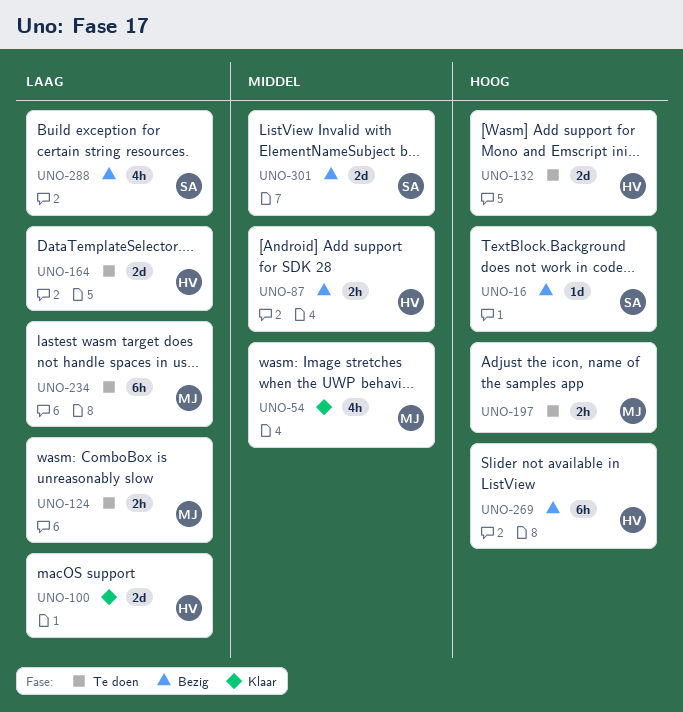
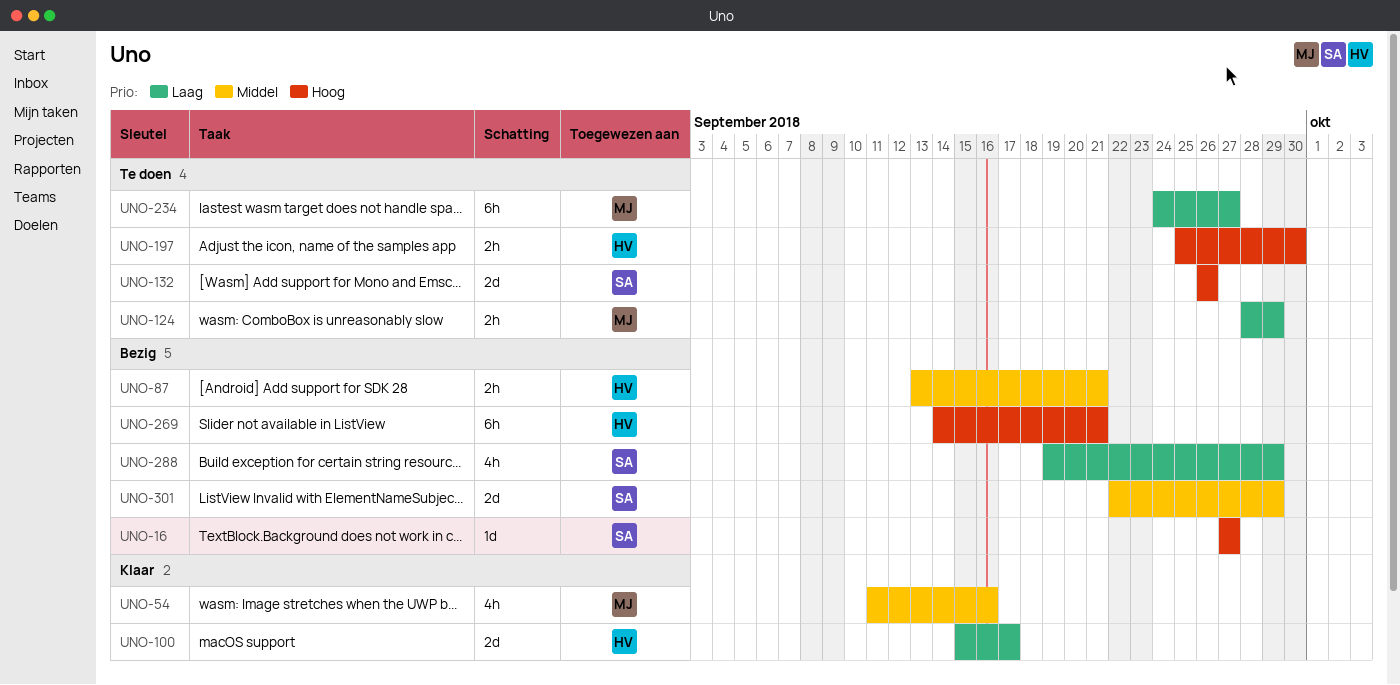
UNO-132, owner: HV -> SA
UNO-164: present -> none
UNO-197, owner: MJ -> HV

